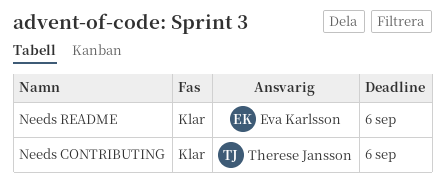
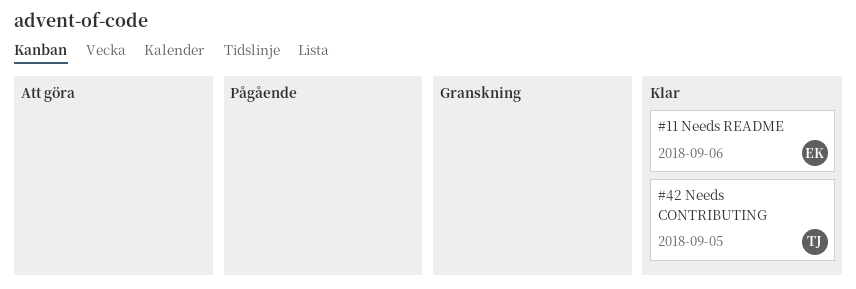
Needs CONTRIBUTING, due: Sep 6 -> Sep 5

